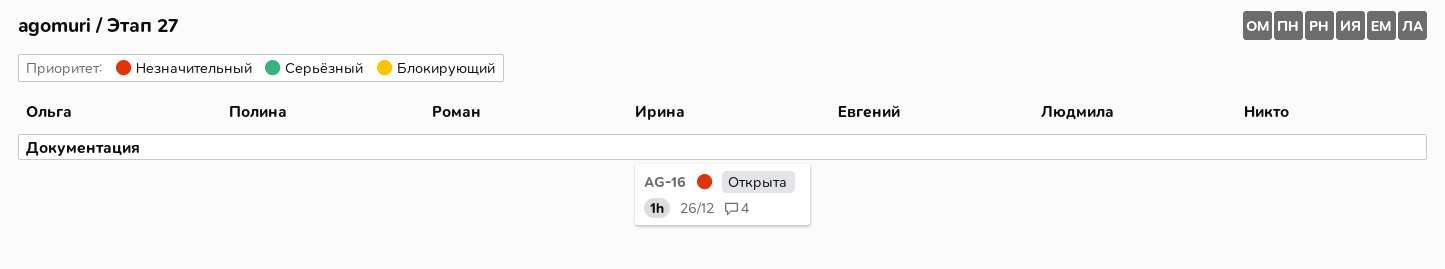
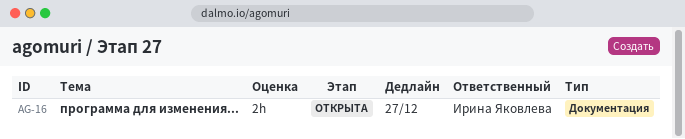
AG-16, estimate: 1h -> 2h
AG-16, due: Dec 26 -> Dec 27

